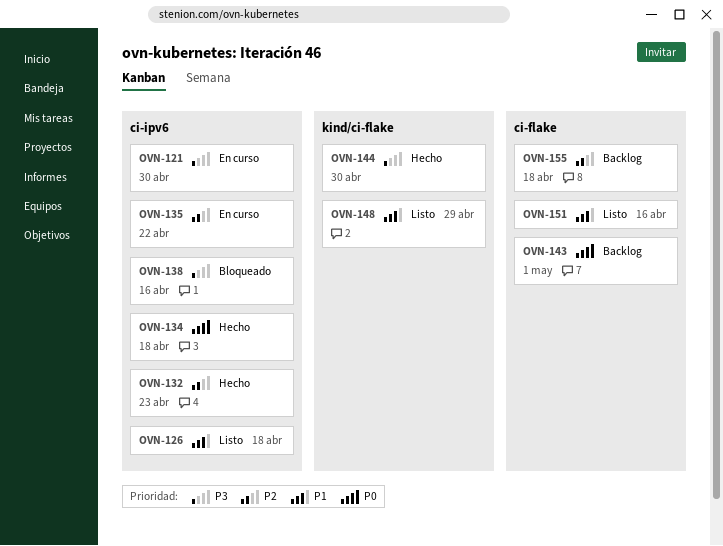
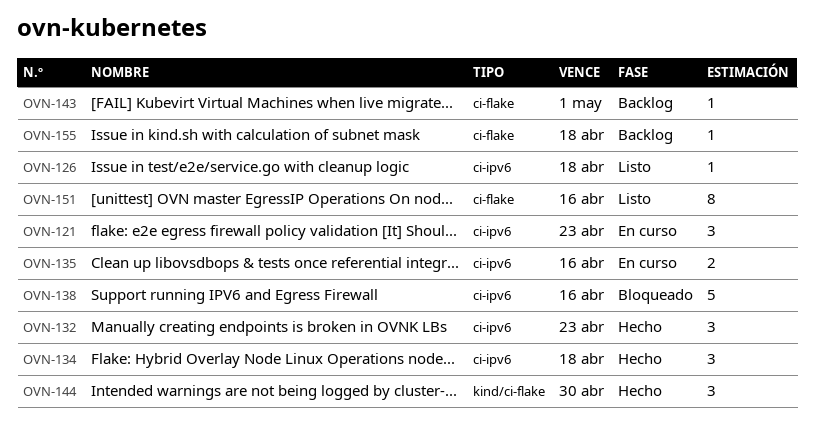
OVN-121, due: Apr 30 -> Apr 23
OVN-135, due: Apr 22 -> Apr 16
OVN-148: present -> none

